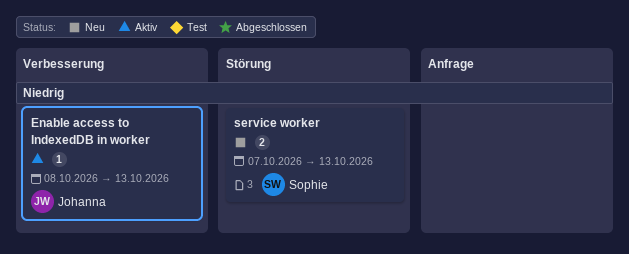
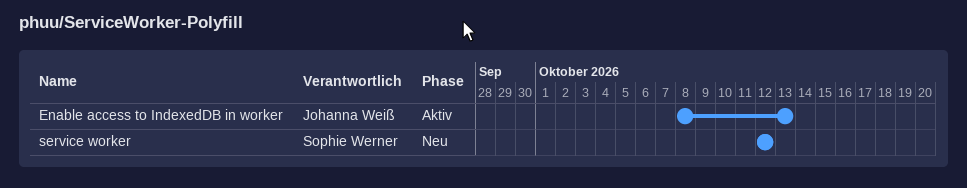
service worker, start: Oct 7 -> Oct 12
service worker, due: Oct 13 -> Oct 12

